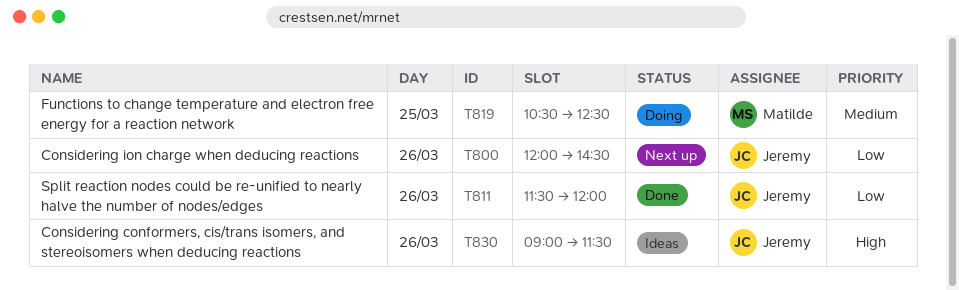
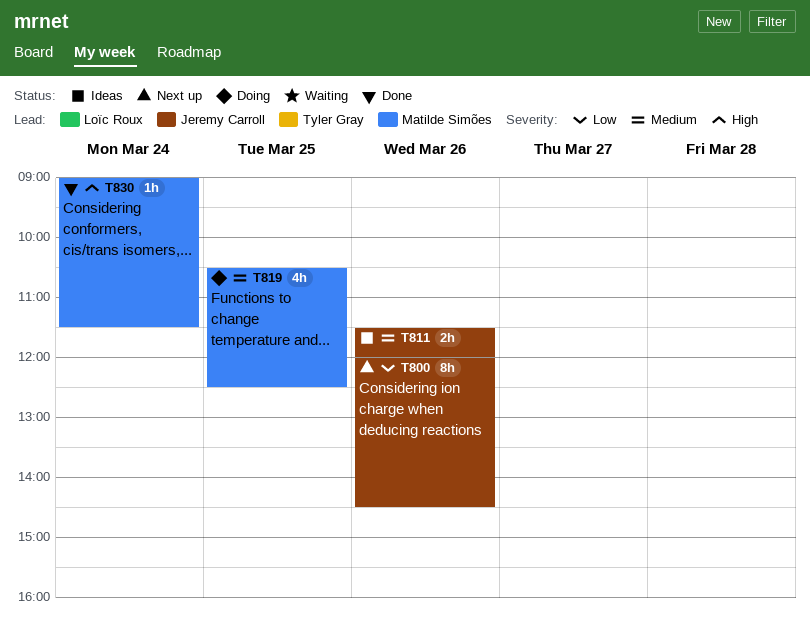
T811, status: Done -> Ideas
T811, priority: Low -> Medium
T830, status: Ideas -> Done
T830, owner: Jeremy Carroll -> Matilde Simões
T830, day: Mar 26 -> Mar 24

